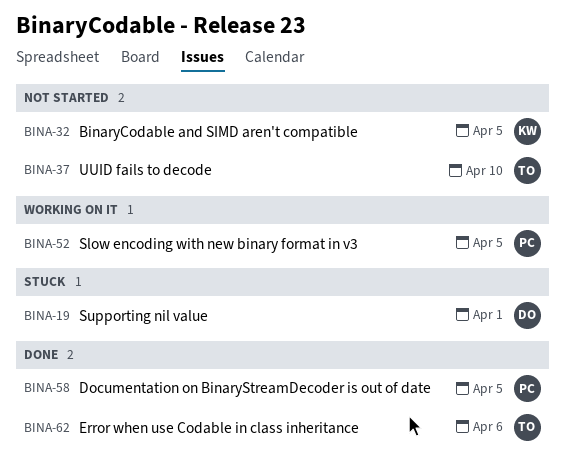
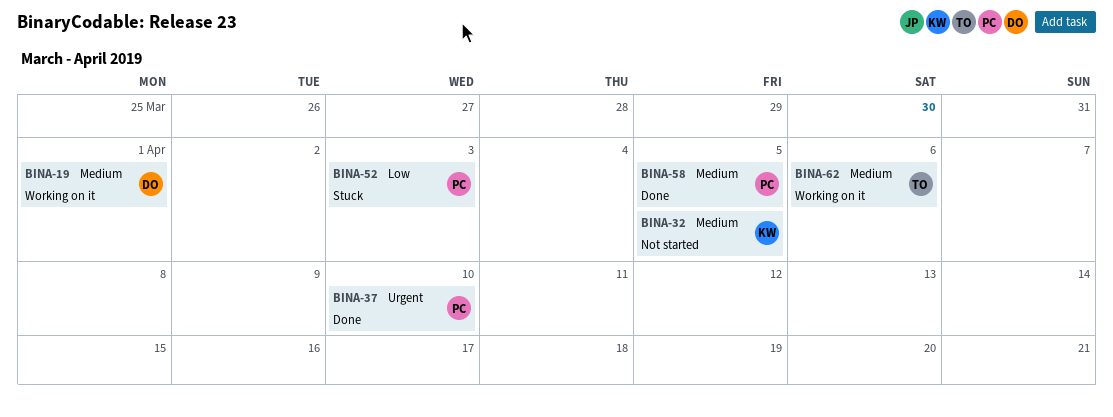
BINA-19, status: Stuck -> Working on it
BINA-37, status: Not started -> Done
BINA-37, owner: TO -> PC
BINA-52, status: Working on it -> Stuck
BINA-52, due: Apr 5 -> Apr 3
BINA-62, status: Done -> Working on it

